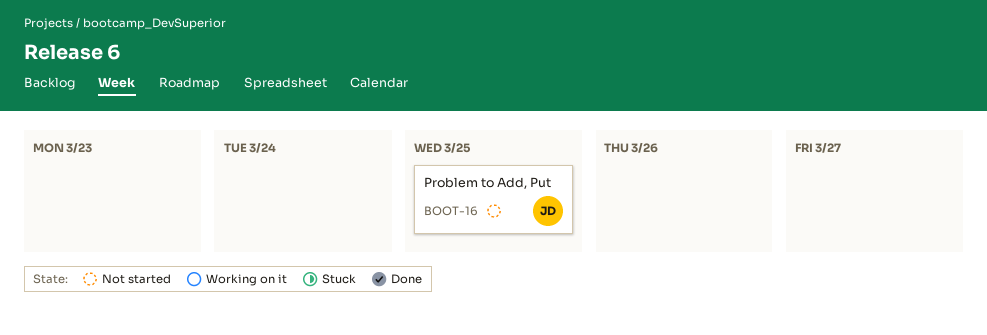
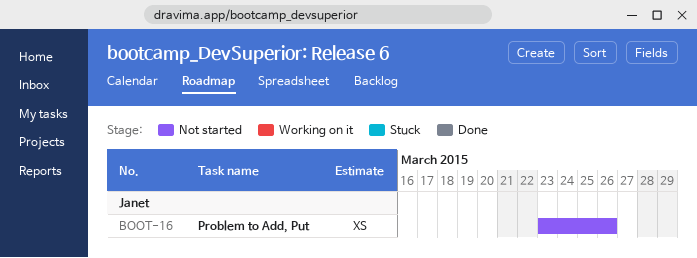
BOOT-16, due: Mar 25 -> Mar 26

